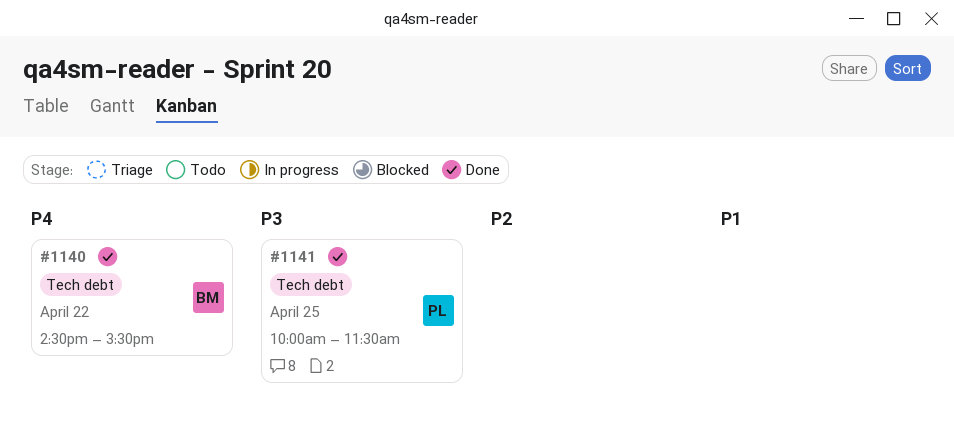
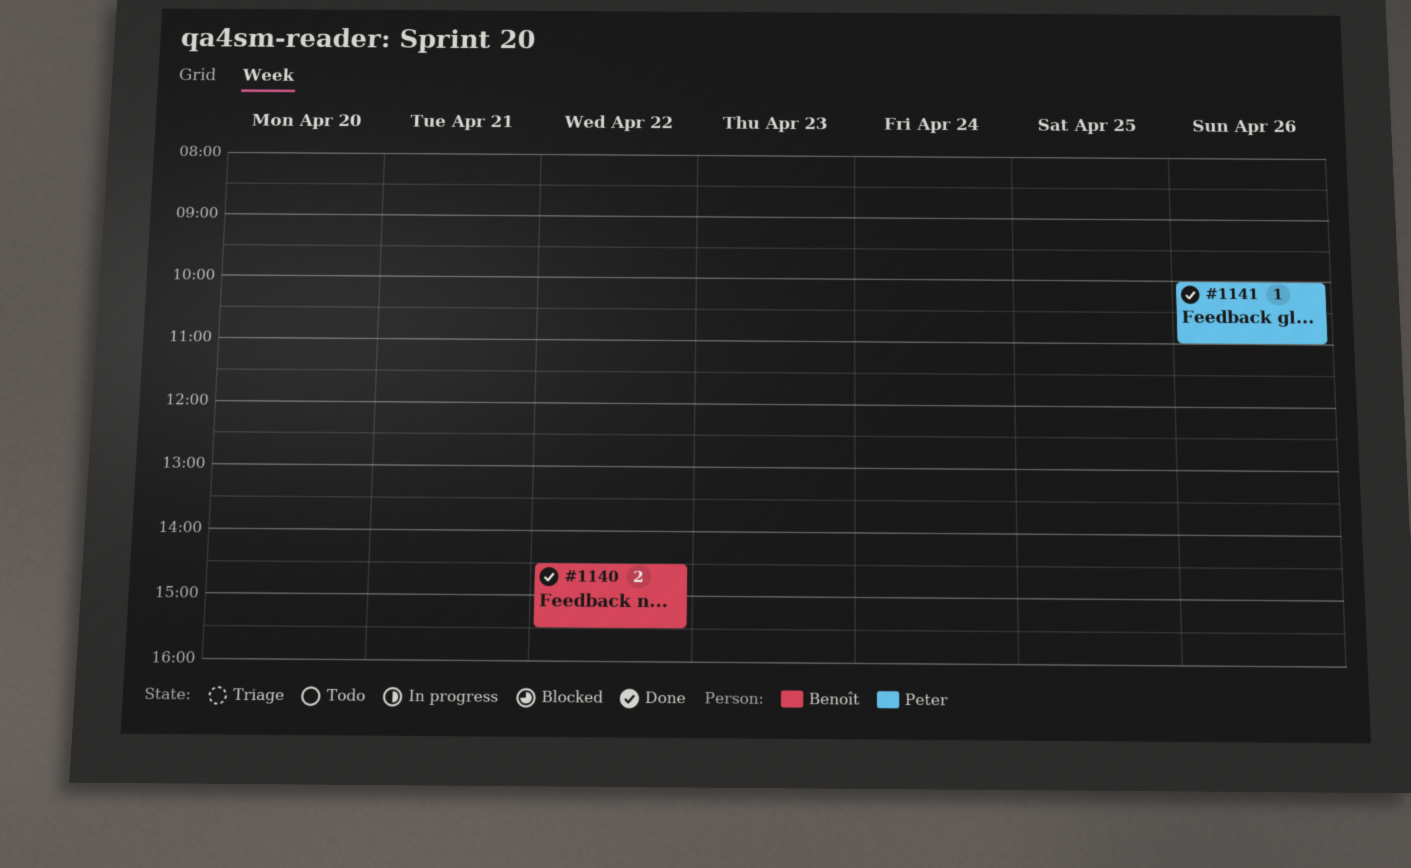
#1141, day: Apr 25 -> Apr 26
#1141, ends: 11:30 -> 11:00

